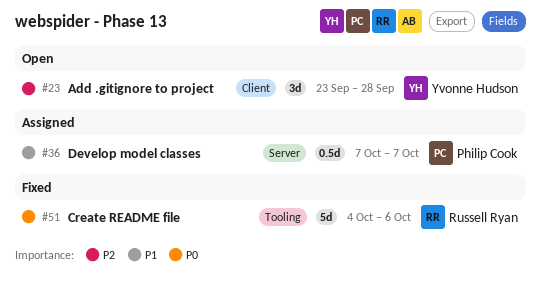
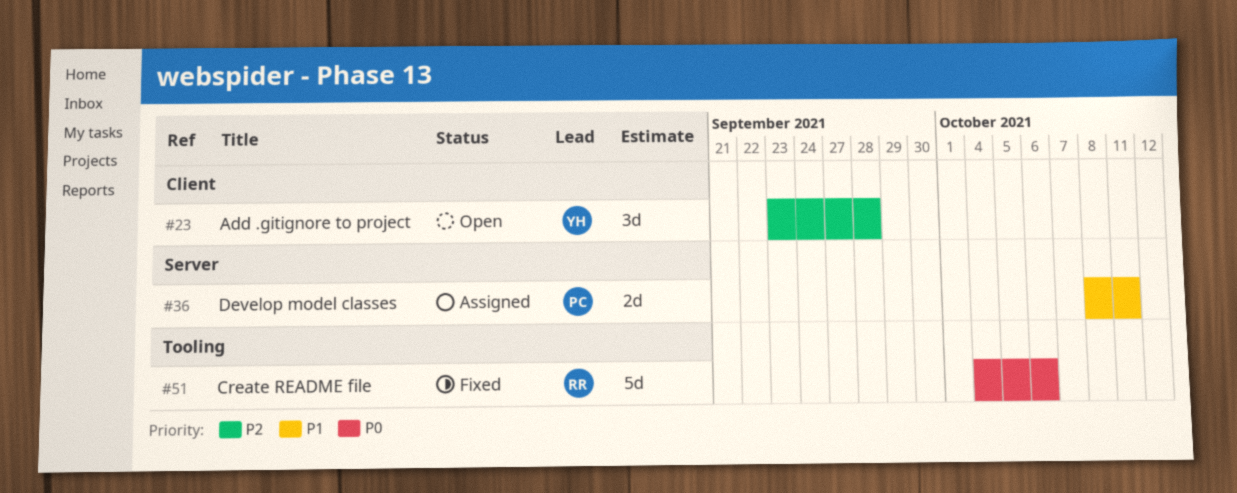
#36, estimate: 0.5d -> 2d
#36, start: Oct 7 -> Oct 8
#36, due: Oct 7 -> Oct 11

